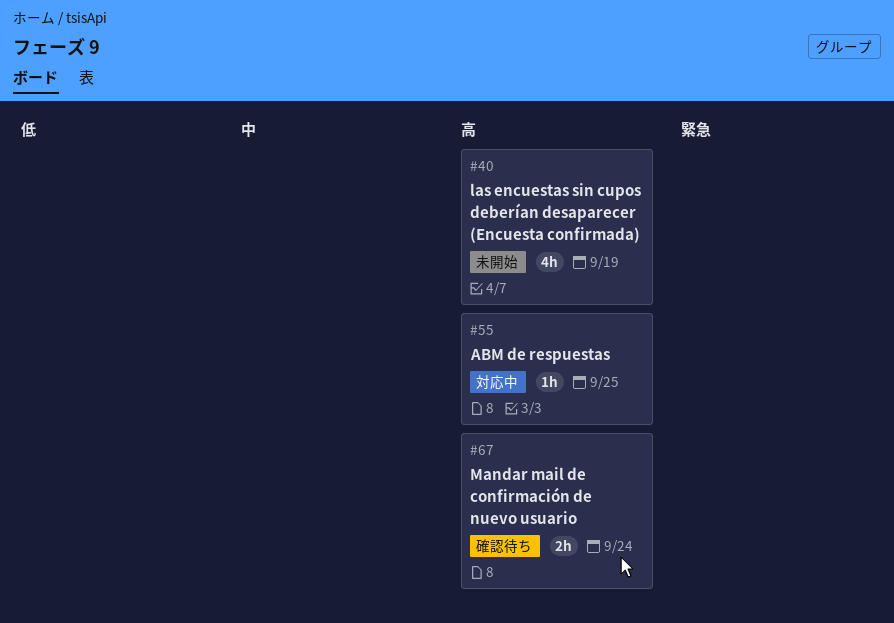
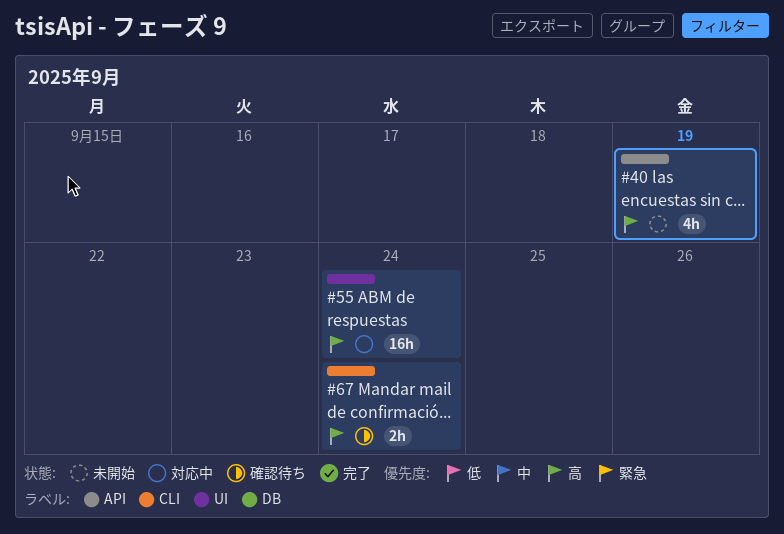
#55, estimate: 1h -> 16h
#55, due: Sep 25 -> Sep 24

